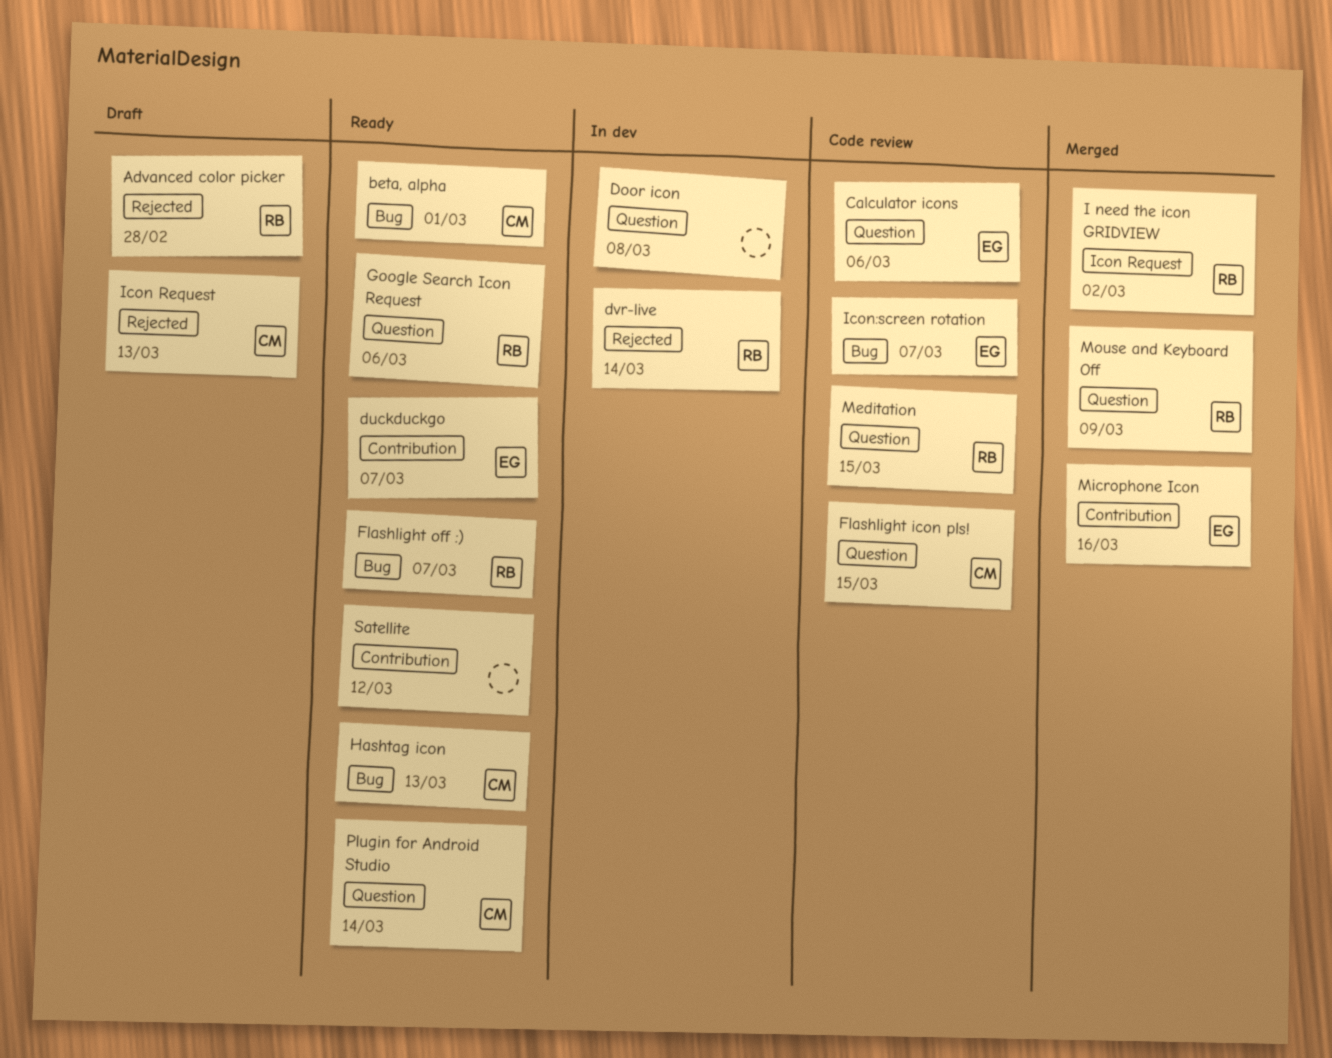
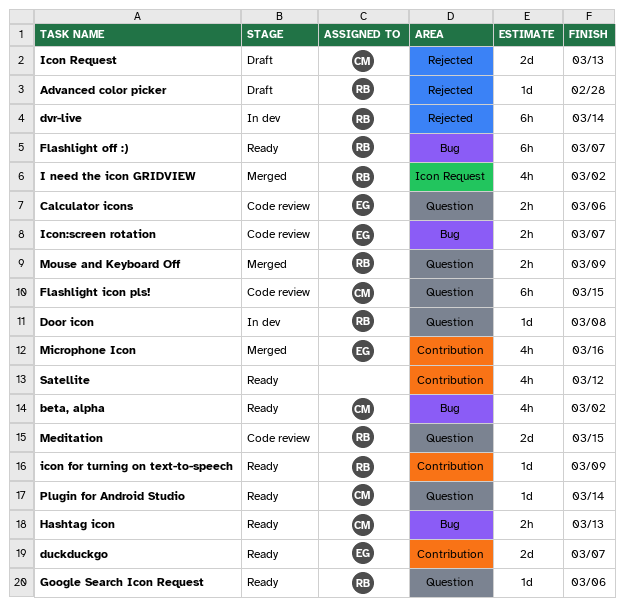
beta, alpha, due: Mar 1 -> Mar 2
Door icon, owner: none -> RB
icon for turning on text-to-speech: none -> present

